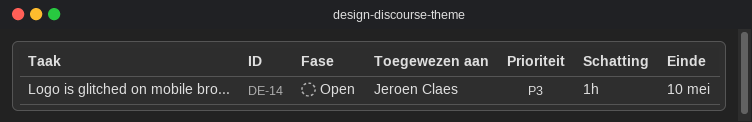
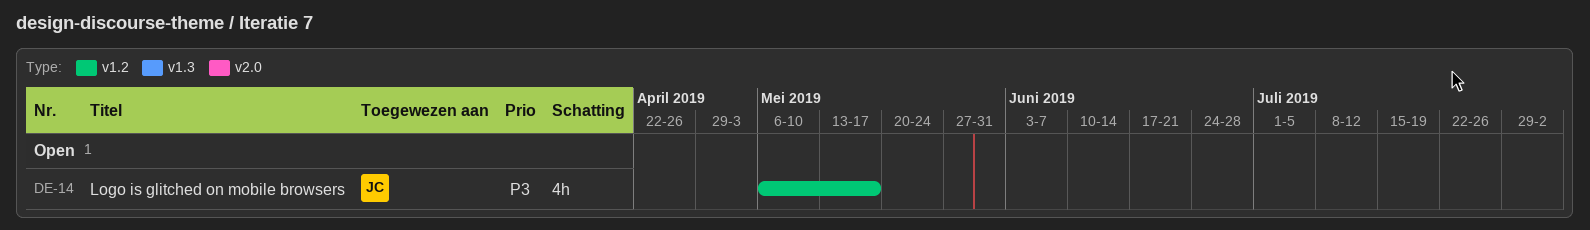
DE-14, estimate: 1h -> 4h
DE-14, due: May 10 -> May 17

